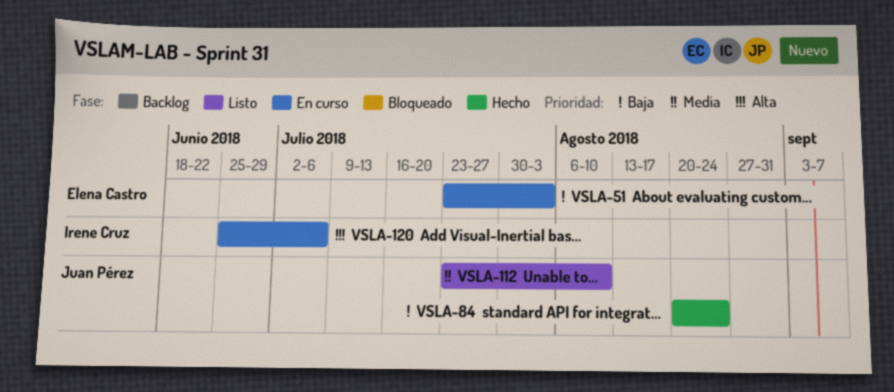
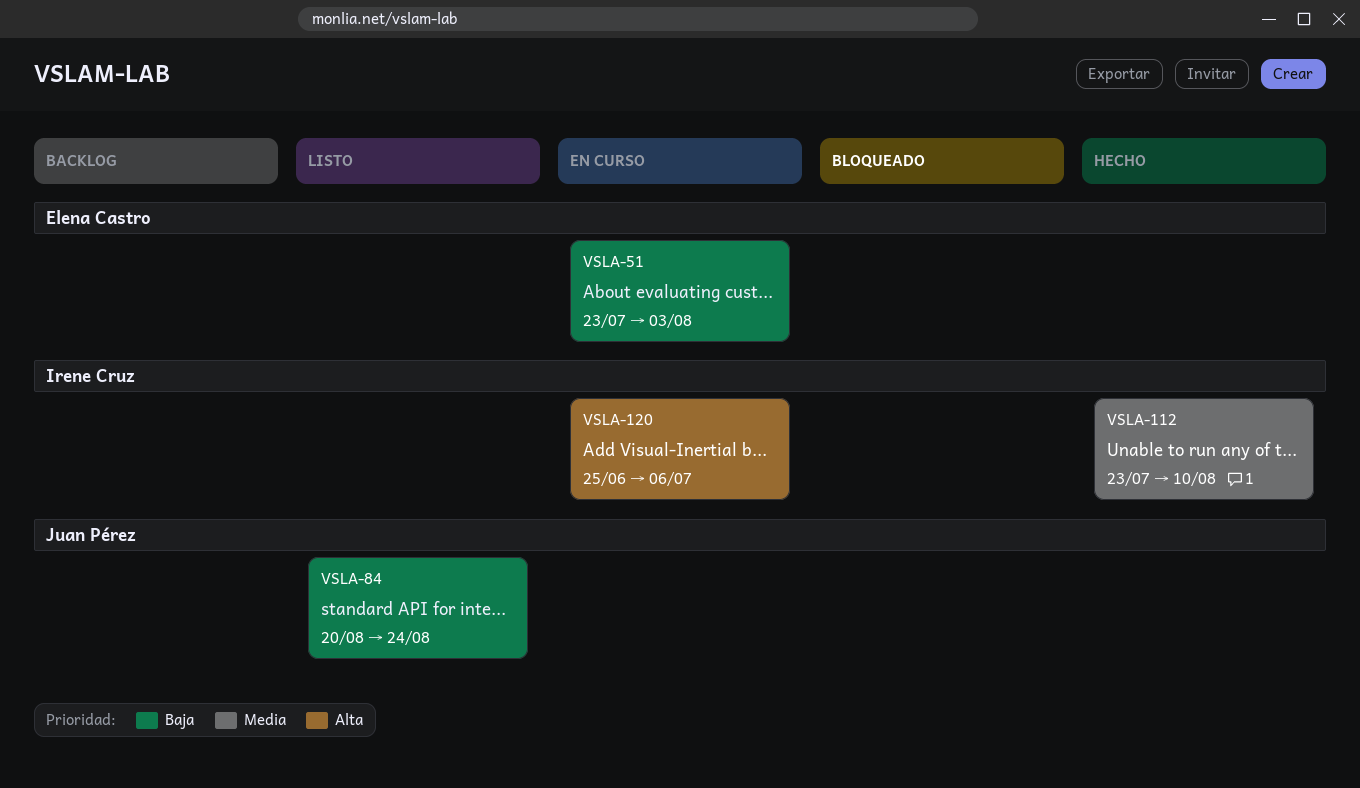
VSLA-84, status: Hecho -> Listo
VSLA-112, status: Listo -> Hecho
VSLA-112, owner: Juan Pérez -> Irene Cruz

